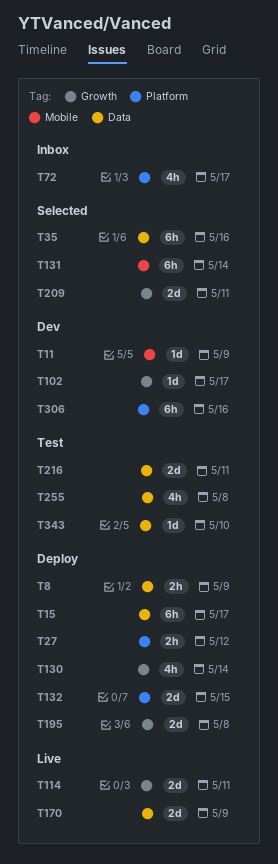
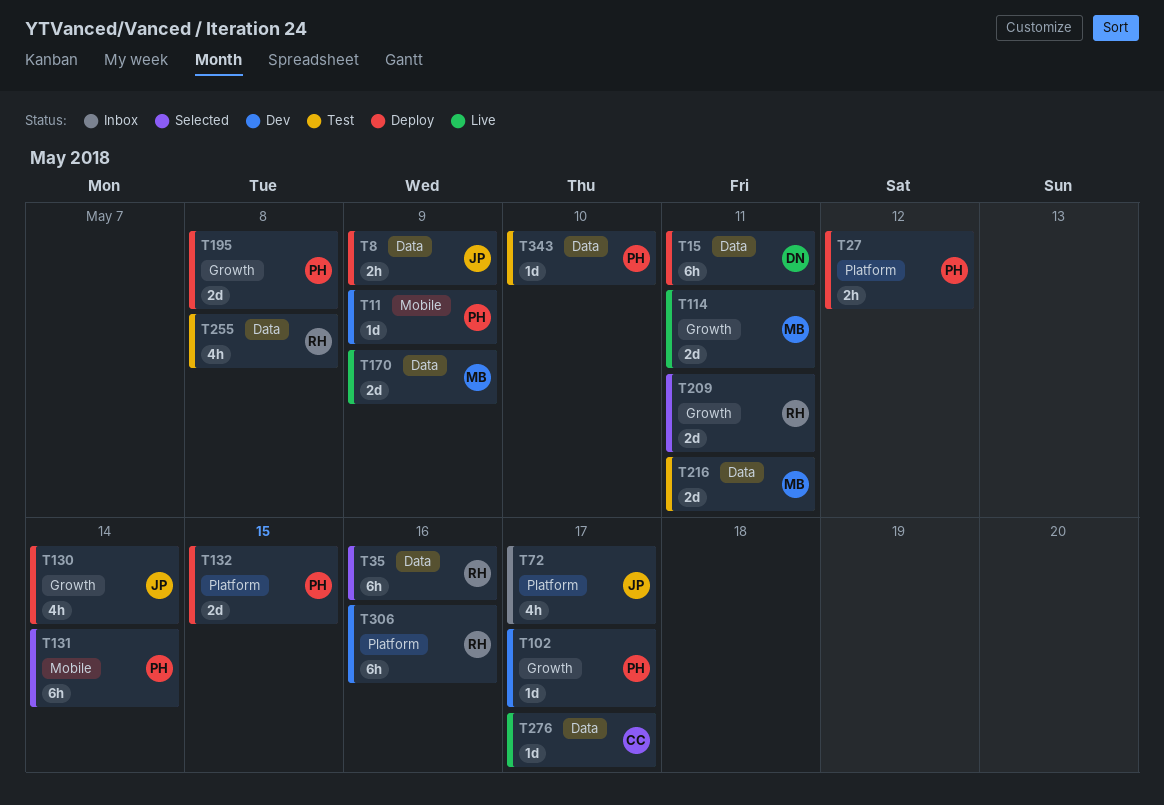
T15, due: May 17 -> May 11
T276: none -> present

